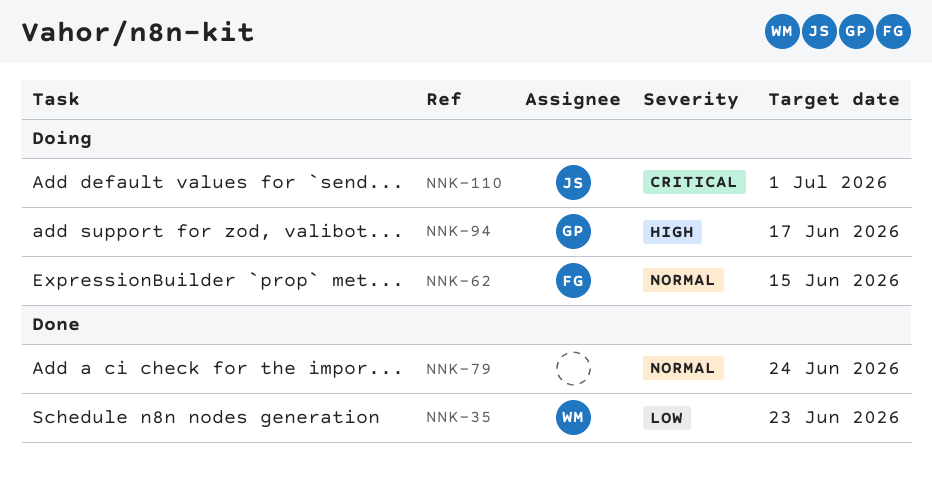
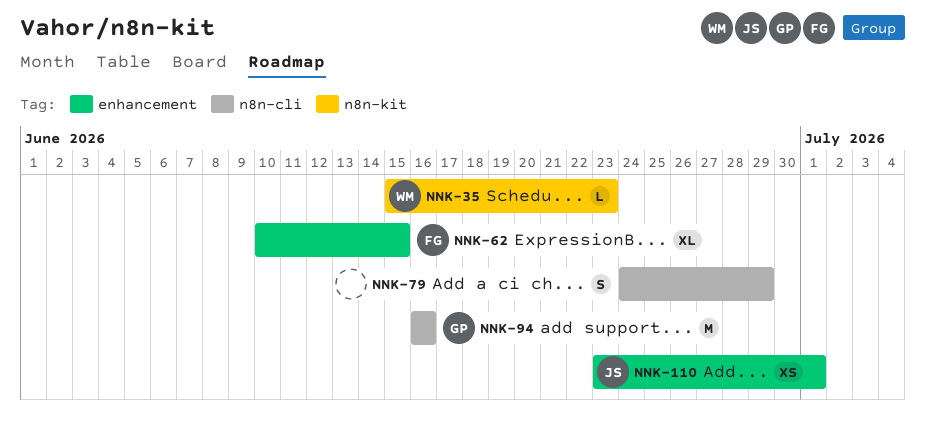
NNK-79, due: Jun 24 -> Jun 29
NNK-94, due: Jun 17 -> Jun 16

